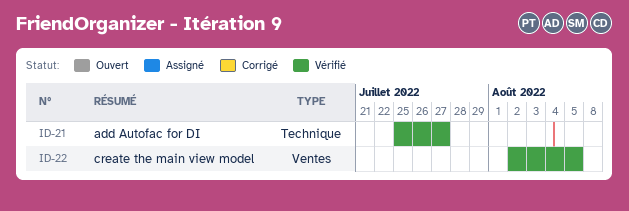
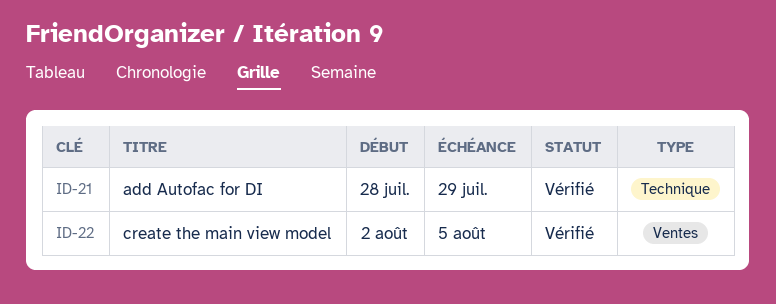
ID-21, start: Jul 25 -> Jul 28
ID-21, due: Jul 27 -> Jul 29

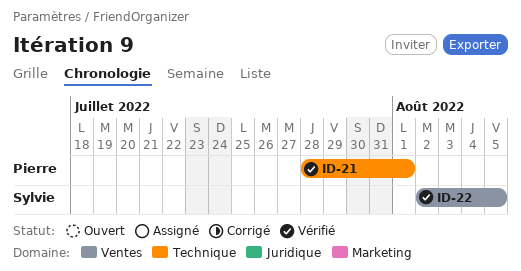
ID-21, due: Jul 29 -> Aug 1

